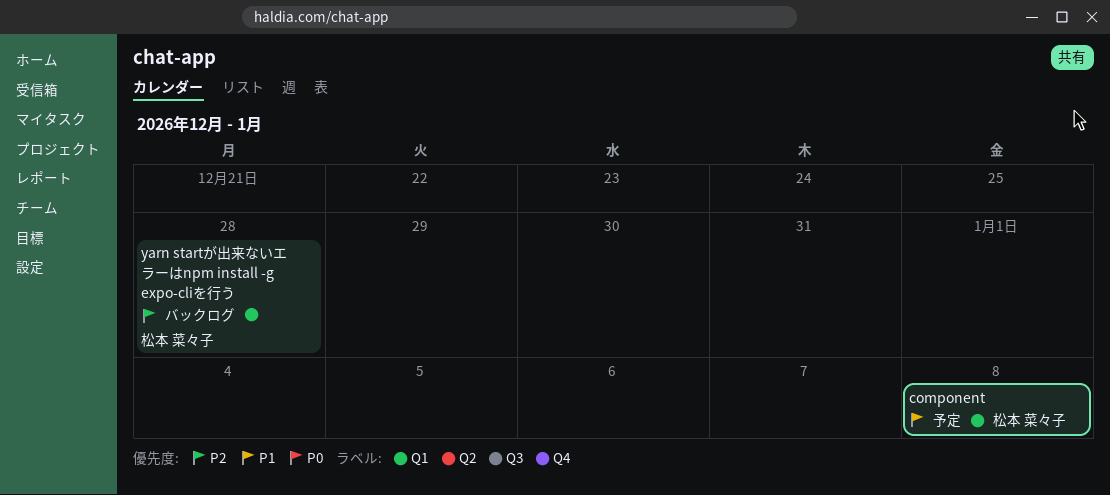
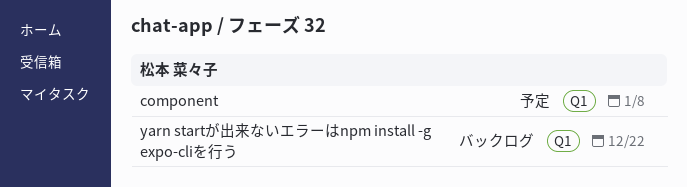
yarn startが出来ないエラーはnpm install -g expo-cliを行う, due: Dec 28 -> Dec 22

